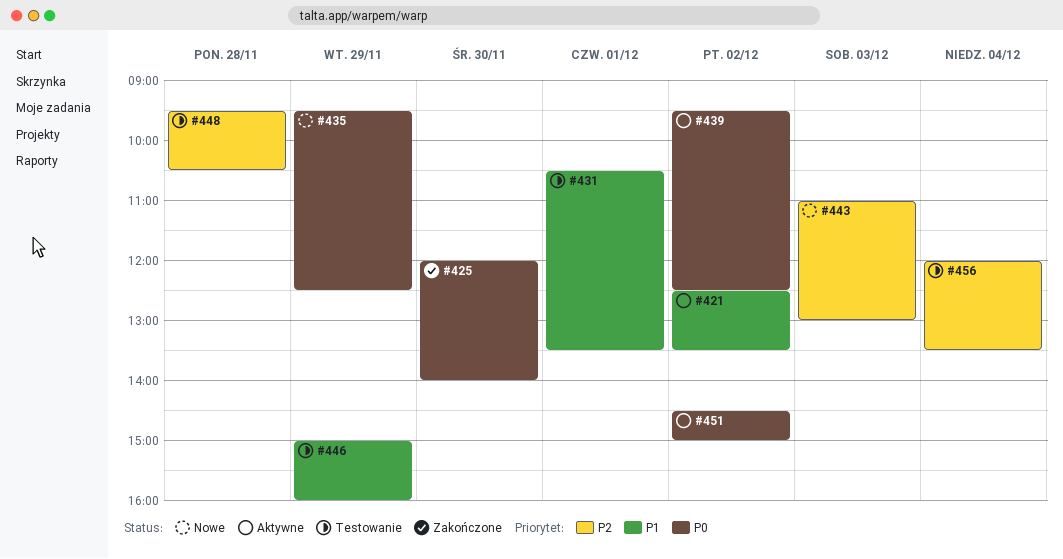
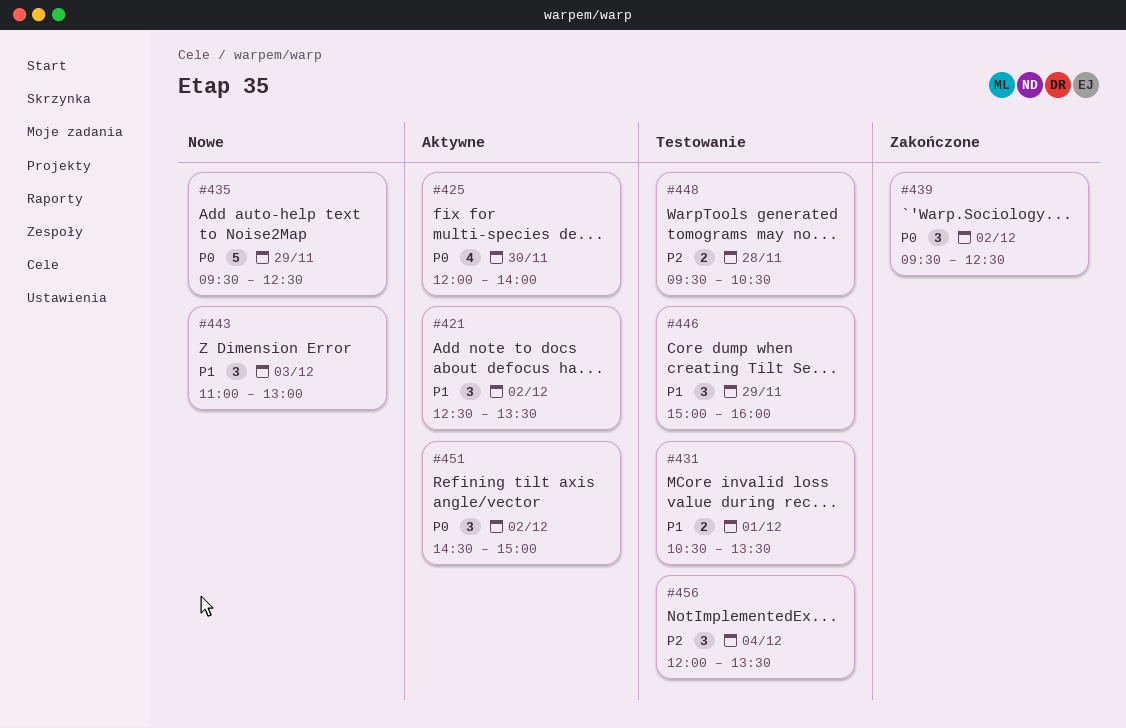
#425, status: Zakończone -> Aktywne
#439, status: Aktywne -> Zakończone
#443, priority: P2 -> P1

